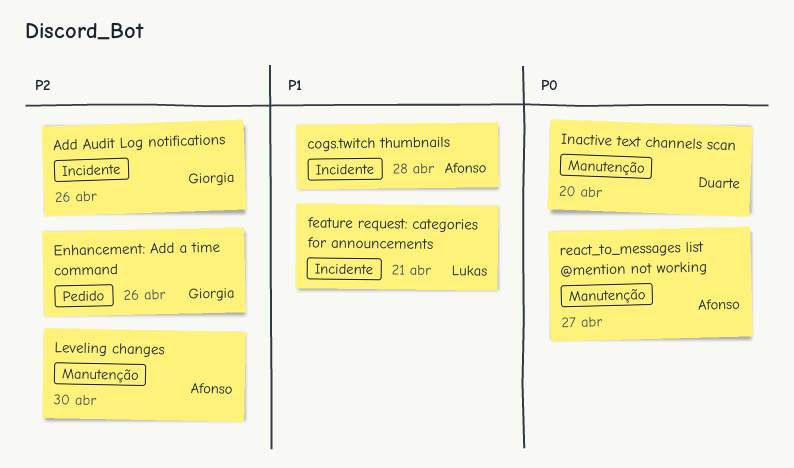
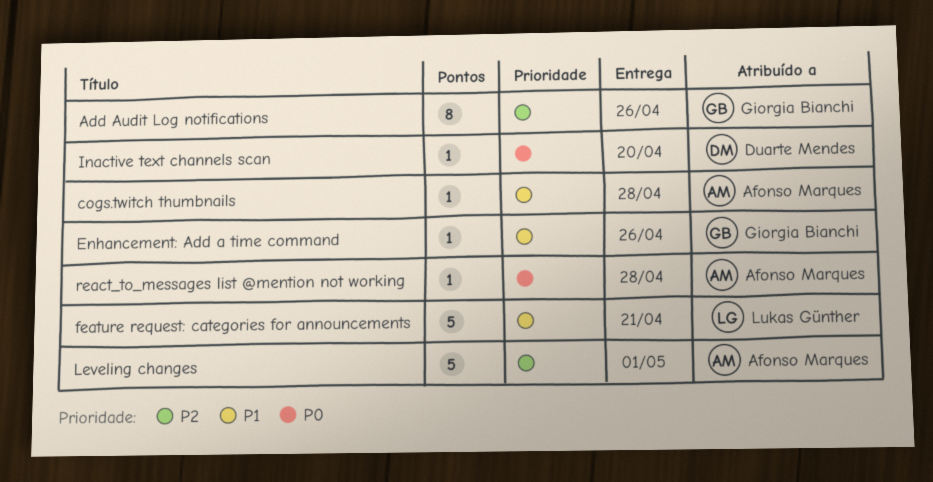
Enhancement: Add a time command, priority: P2 -> P1
Leveling changes, due: Apr 30 -> May 1
react_to_messages list @mention not working, due: Apr 27 -> Apr 28

